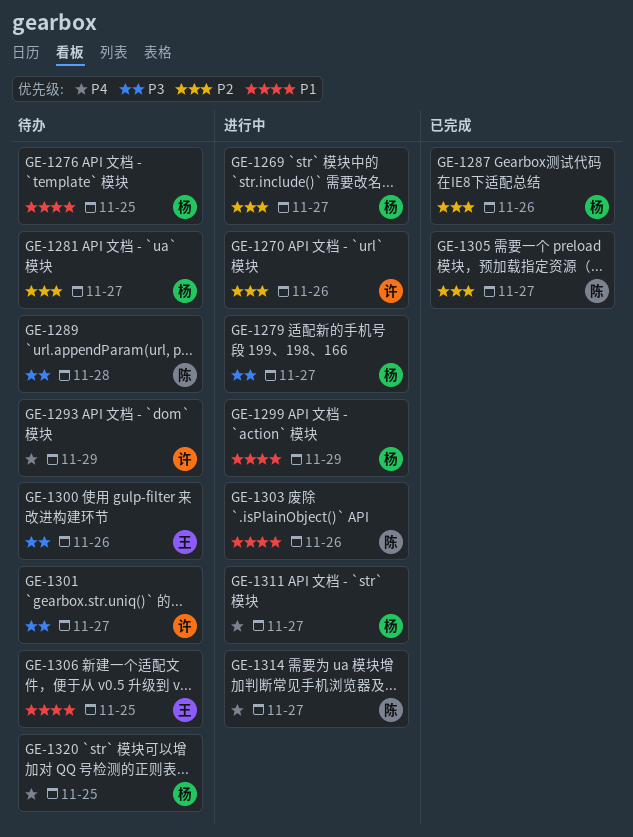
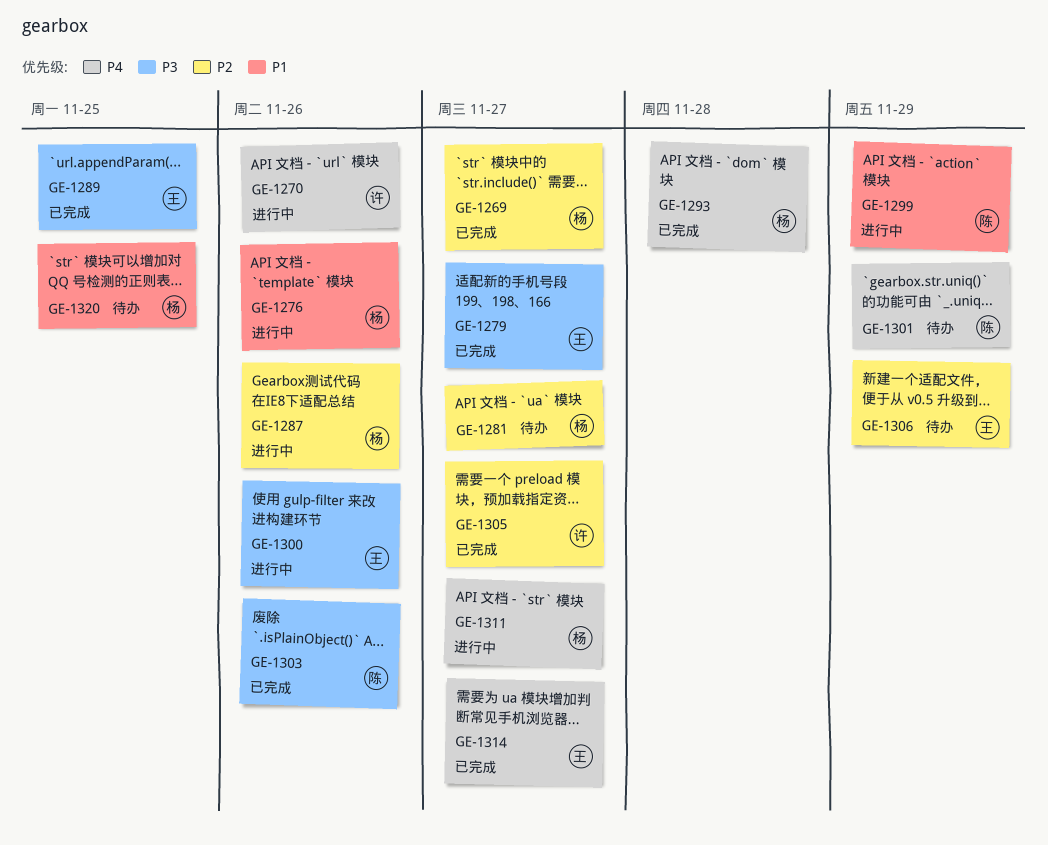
GE-1269, status: 进行中 -> 已完成
GE-1270, priority: P2 -> P4
GE-1276, status: 待办 -> 进行中
GE-1276, due: Nov 25 -> Nov 26
GE-1279, status: 进行中 -> 已完成
GE-1279, owner: 杨 -> 王
GE-1287, status: 已完成 -> 进行中
GE-1289, status: 待办 -> 已完成
GE-1289, owner: 陈 -> 王
GE-1289, due: Nov 28 -> Nov 25
GE-1293, status: 待办 -> 已完成
GE-1293, owner: 许 -> 杨
GE-1293, due: Nov 29 -> Nov 28
GE-1299, owner: 杨 -> 陈
GE-1300, status: 待办 -> 进行中
GE-1301, owner: 许 -> 陈
GE-1301, priority: P3 -> P4
GE-1301, due: Nov 27 -> Nov 29
GE-1303, status: 进行中 -> 已完成
GE-1303, priority: P1 -> P3
GE-1305, owner: 陈 -> 许
GE-1306, priority: P1 -> P2
GE-1306, due: Nov 25 -> Nov 29
GE-1314, status: 进行中 -> 已完成
GE-1314, owner: 陈 -> 王
GE-1320, priority: P4 -> P1

